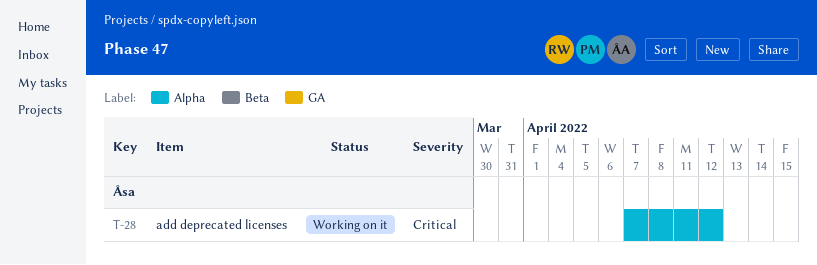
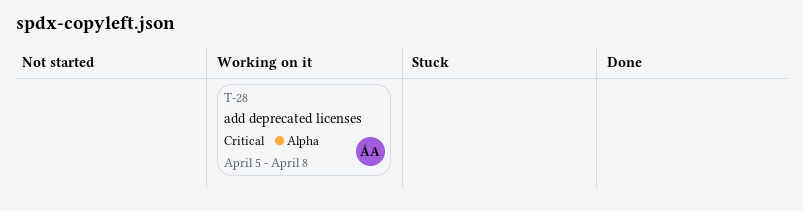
T-28, start: Apr 7 -> Apr 5
T-28, due: Apr 12 -> Apr 8

